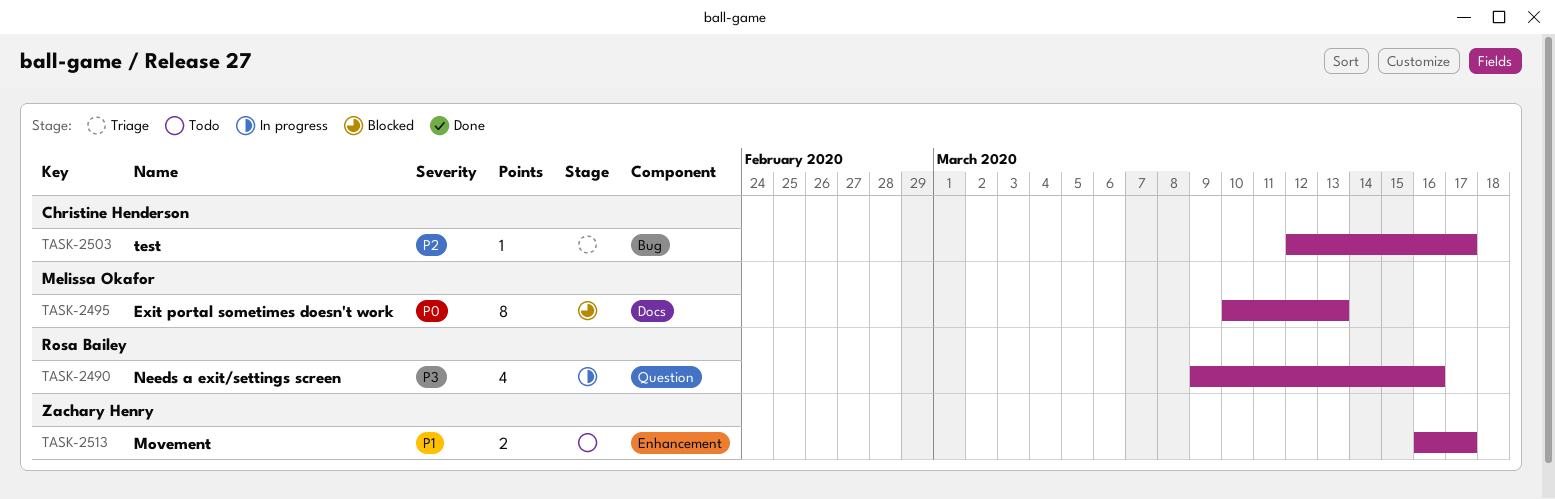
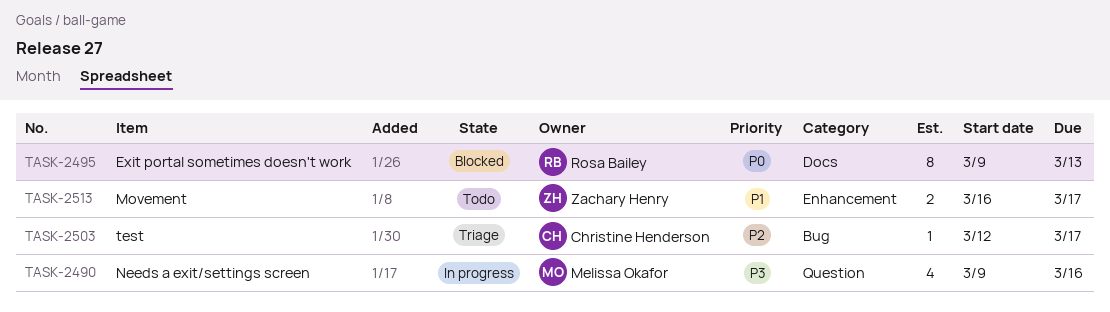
TASK-2490, owner: Rosa Bailey -> Melissa Okafor
TASK-2495, owner: Melissa Okafor -> Rosa Bailey
TASK-2495, start: Mar 10 -> Mar 9

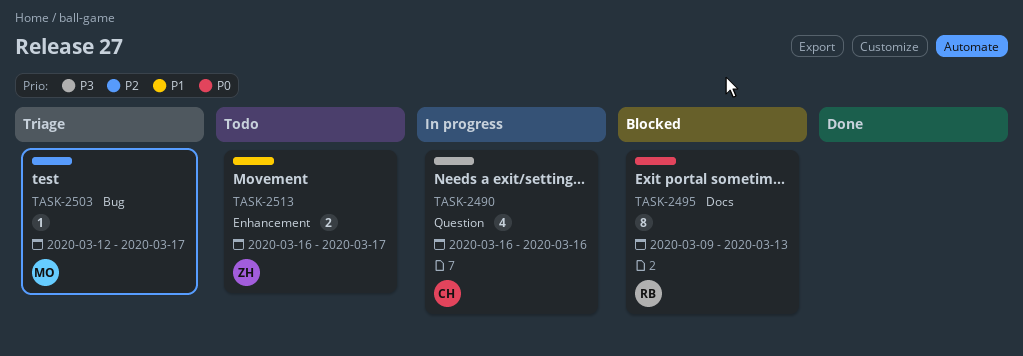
TASK-2490, owner: Melissa Okafor -> Christine Henderson
TASK-2490, start: Mar 9 -> Mar 16
TASK-2503, owner: Christine Henderson -> Melissa Okafor

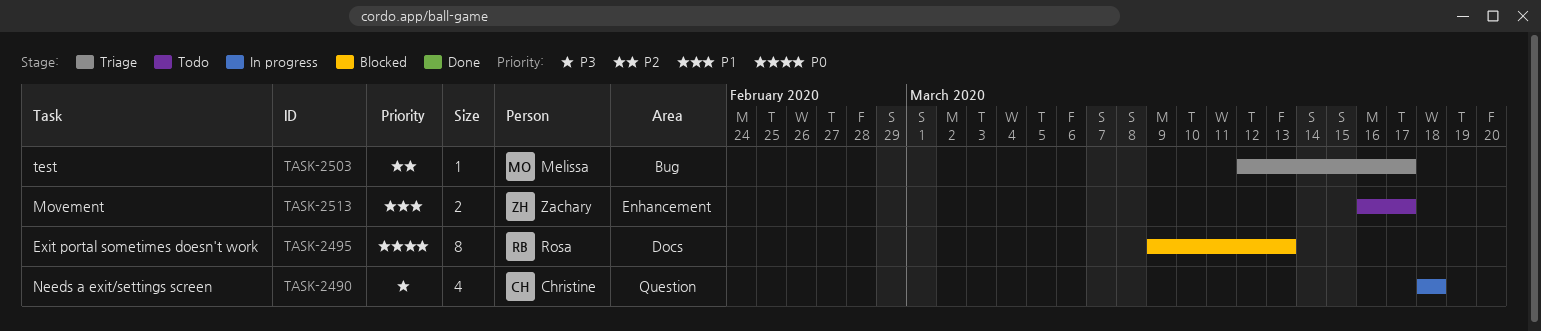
TASK-2490, start: Mar 16 -> Mar 18
TASK-2490, due: Mar 16 -> Mar 18

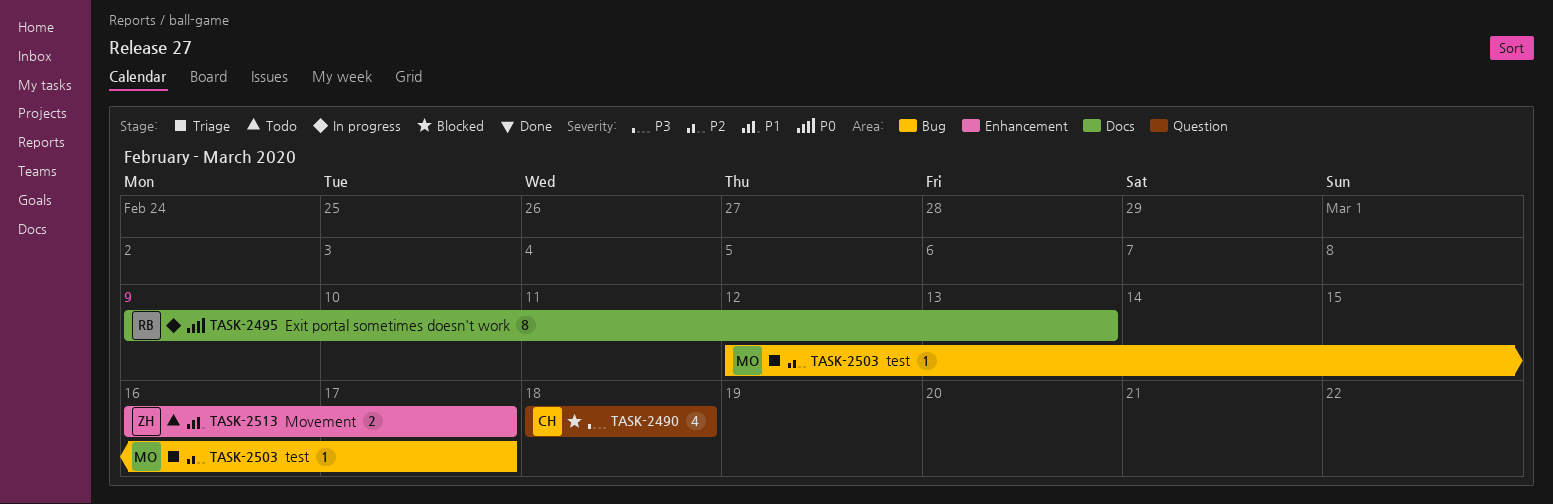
TASK-2490, status: In progress -> Blocked
TASK-2495, status: Blocked -> In progress

